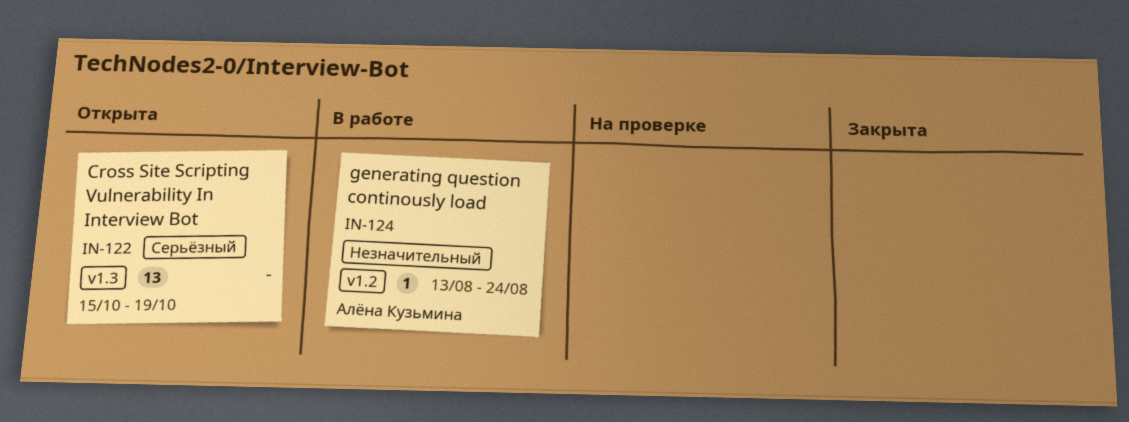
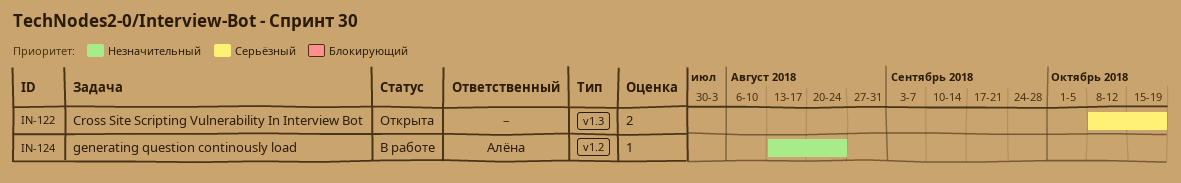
IN-122, estimate: 13 -> 2
IN-122, start: Oct 15 -> Oct 8

